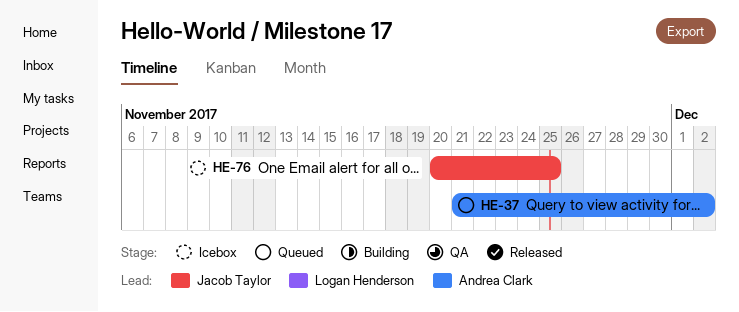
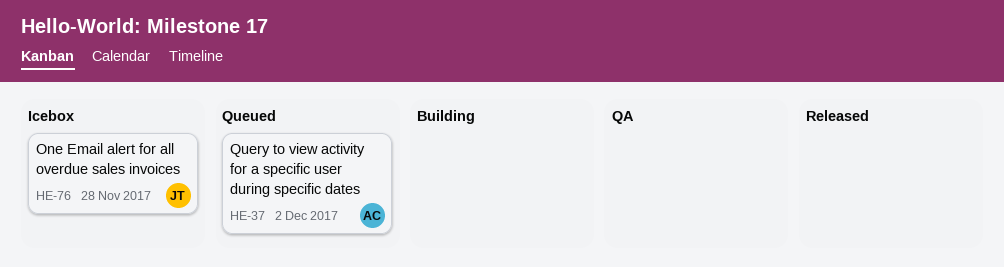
HE-76, due: Nov 25 -> Nov 28

